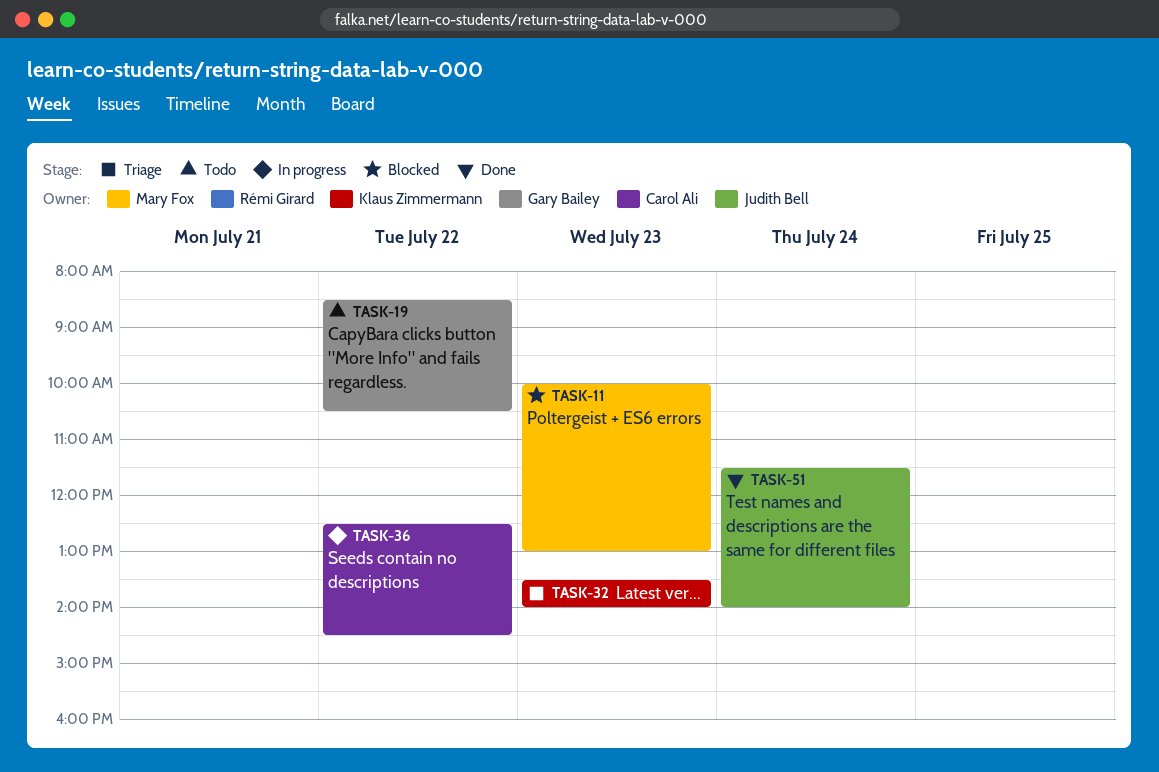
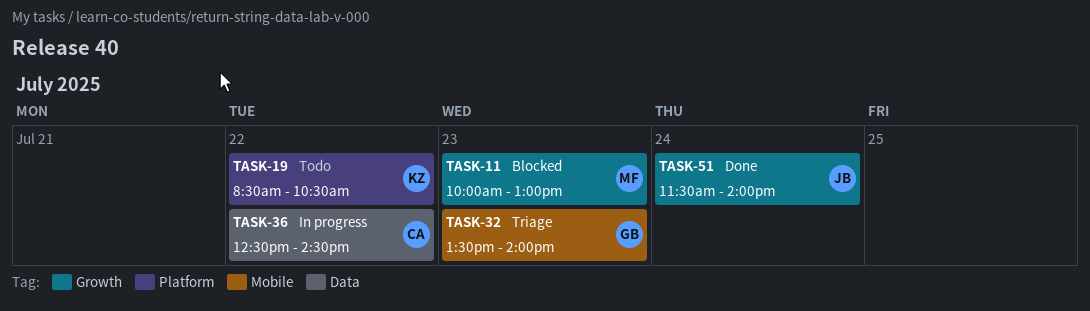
TASK-19, owner: Gary Bailey -> Klaus Zimmermann
TASK-32, owner: Klaus Zimmermann -> Gary Bailey

